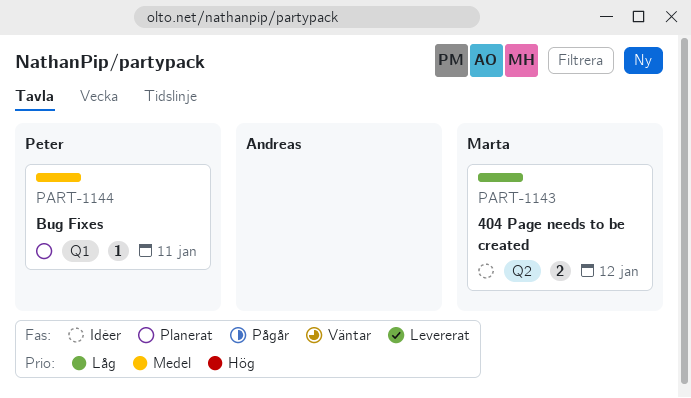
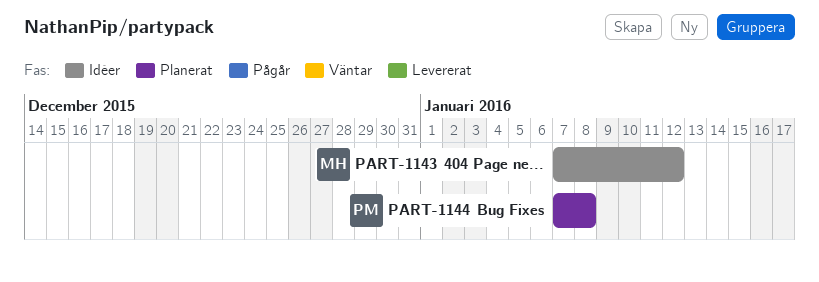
PART-1144, due: Jan 11 -> Jan 8

